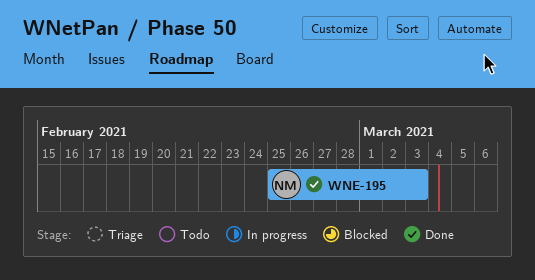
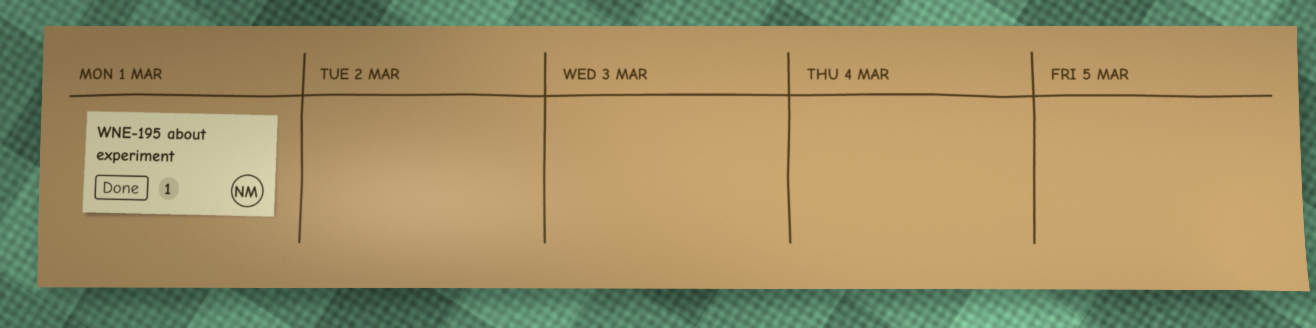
WNE-195, due: Mar 3 -> Mar 1

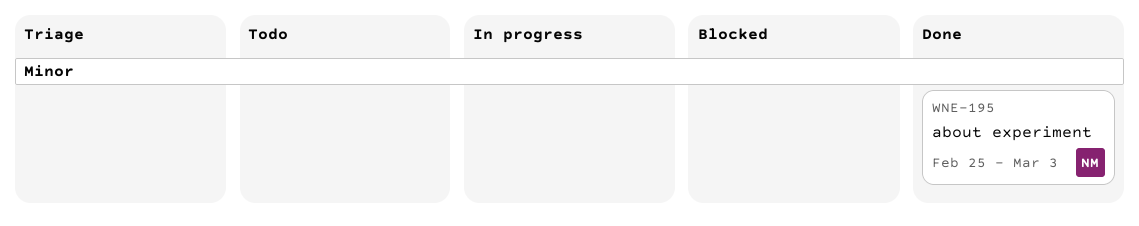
WNE-195, due: Mar 1 -> Mar 3

